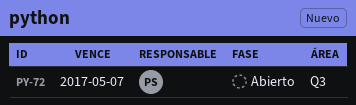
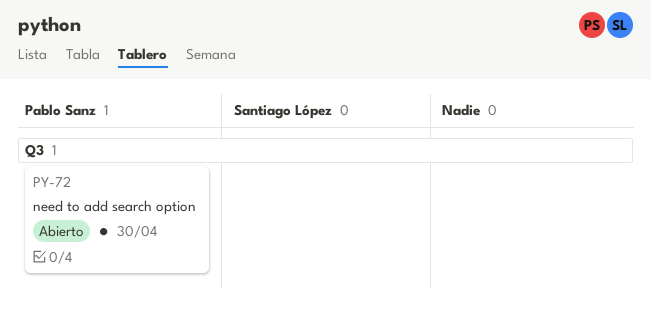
PY-72, due: May 7 -> Apr 30

